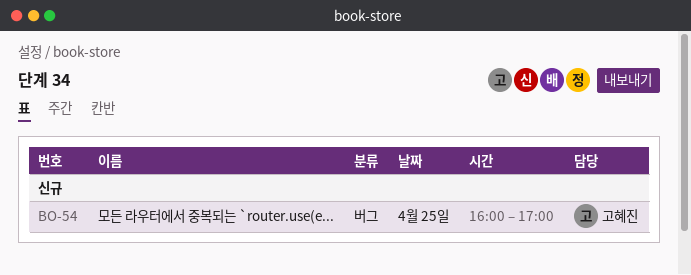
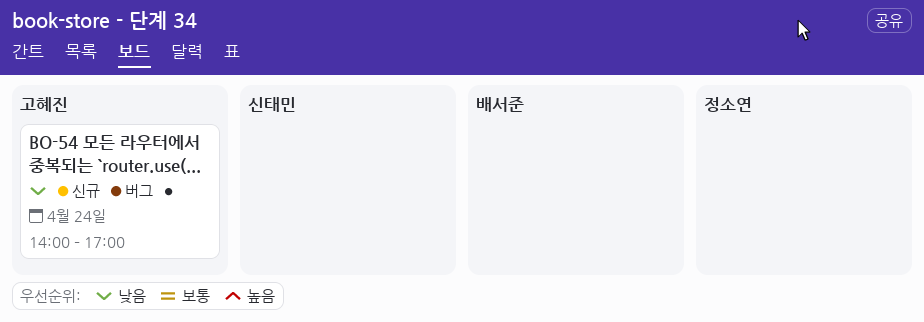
BO-54, day: Apr 25 -> Apr 24
BO-54, begins: 16:00 -> 14:00

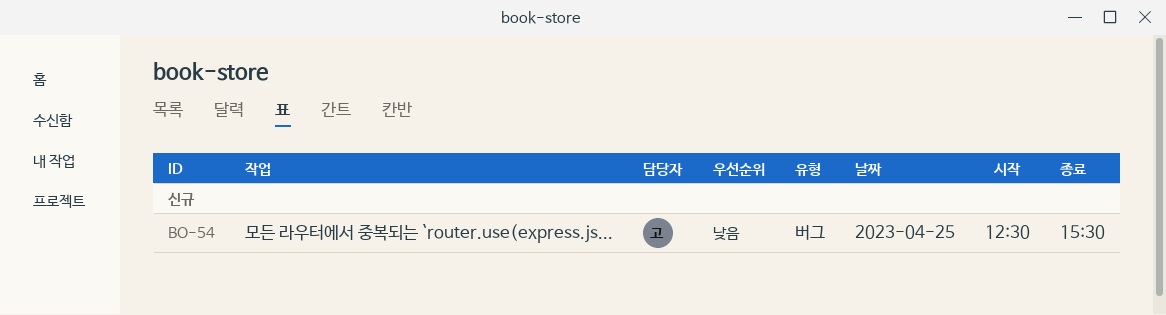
BO-54, day: Apr 24 -> Apr 25
BO-54, begins: 14:00 -> 12:30
BO-54, ends: 17:00 -> 15:30

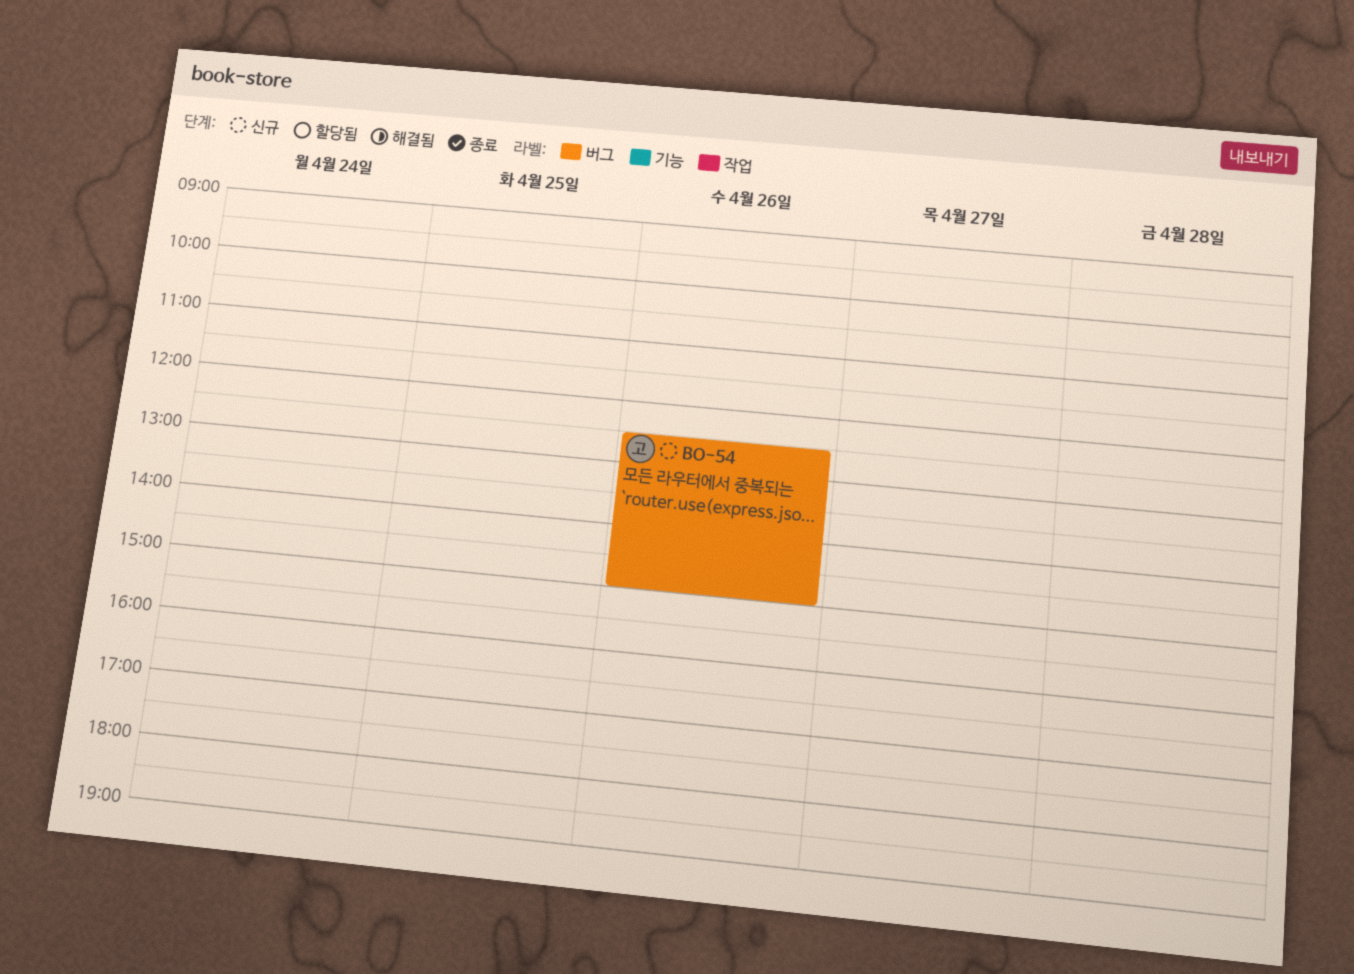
BO-54, day: Apr 25 -> Apr 26
BO-54, ends: 15:30 -> 15:00

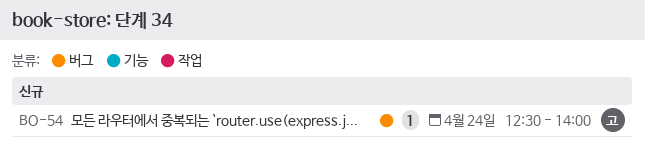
BO-54, day: Apr 26 -> Apr 24
BO-54, ends: 15:00 -> 14:00

